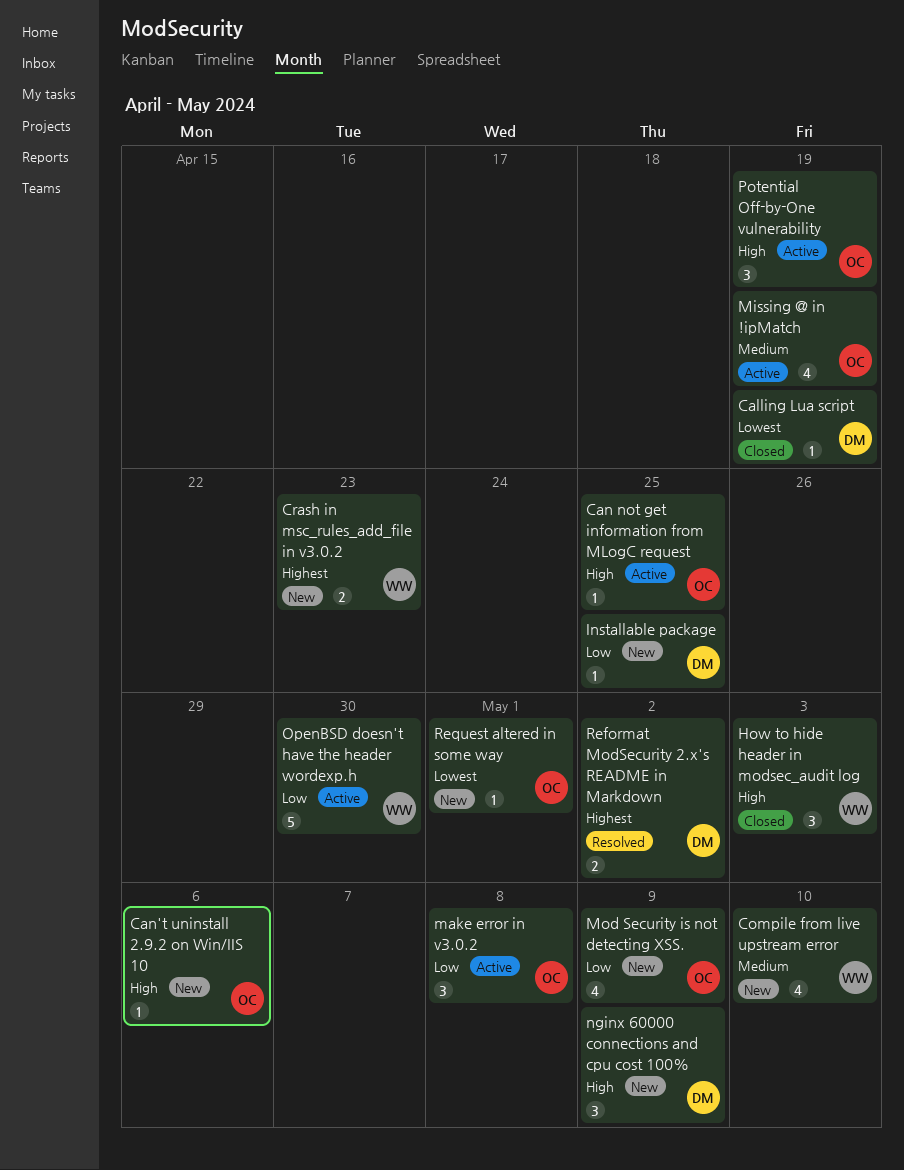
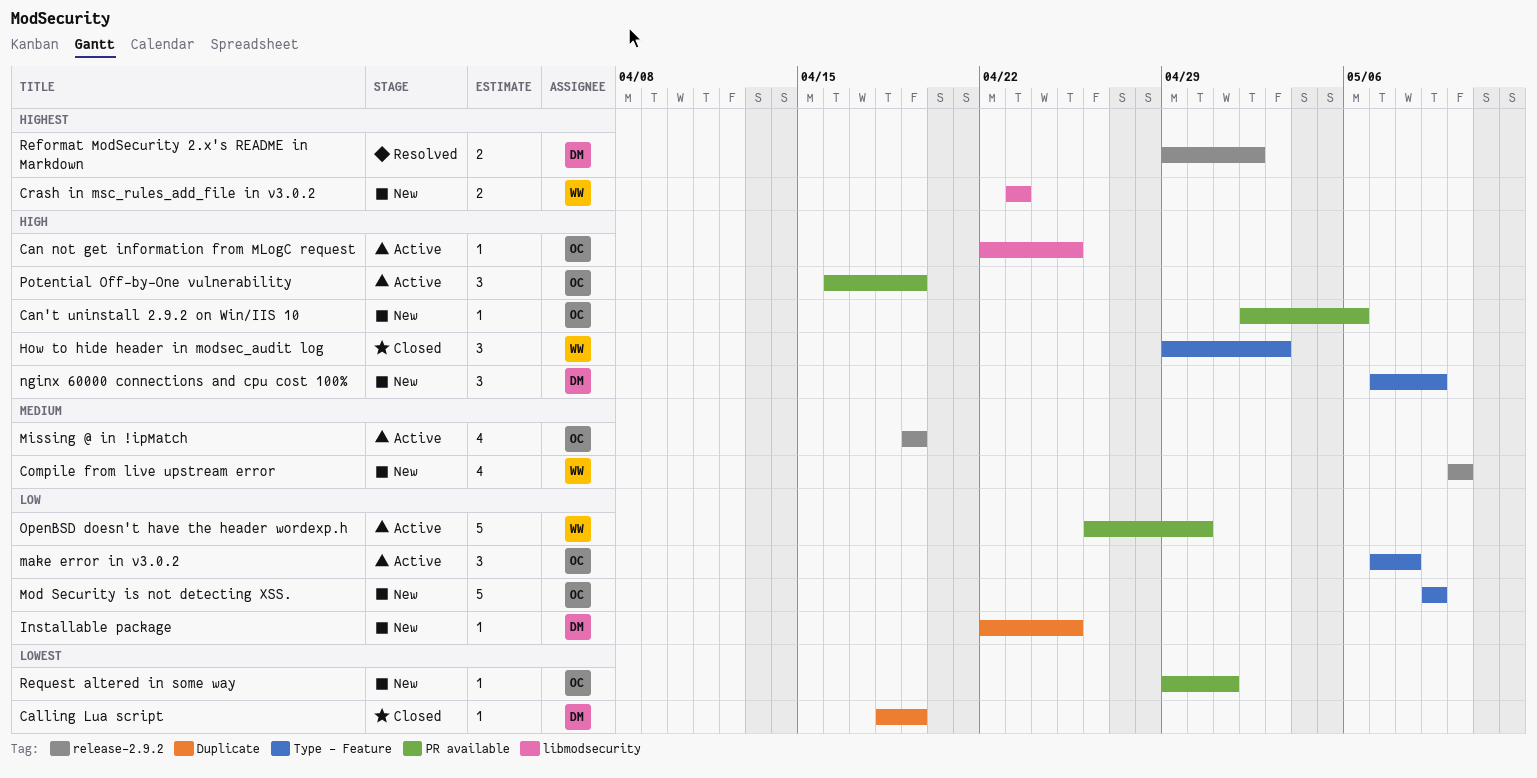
Mod Security is not detecting XSS., estimate: 4 -> 5

